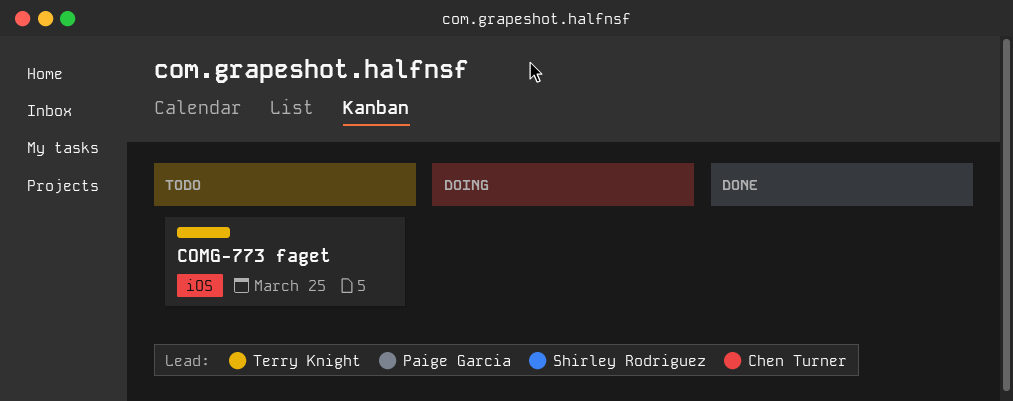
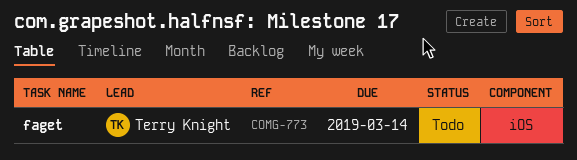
COMG-773, due: Mar 25 -> Mar 14

